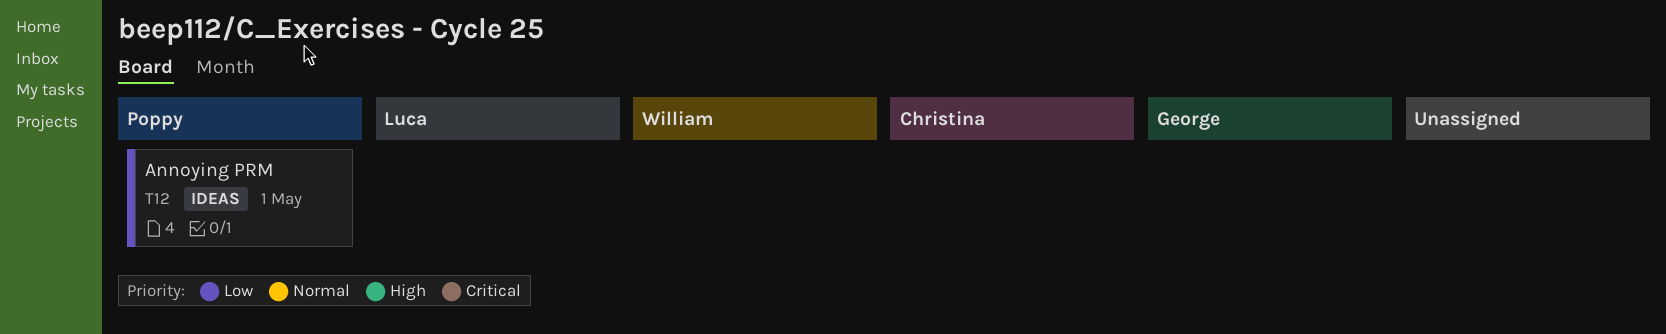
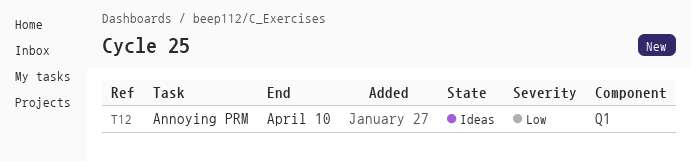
T12, due: May 1 -> Apr 10

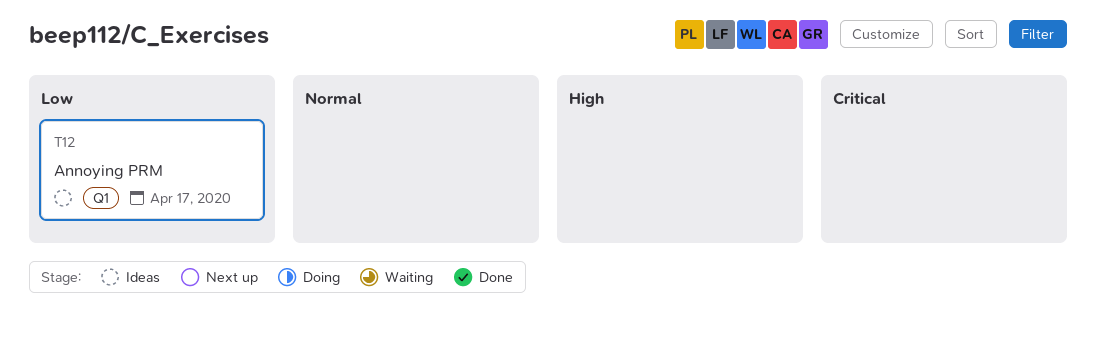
T12, due: Apr 10 -> Apr 17

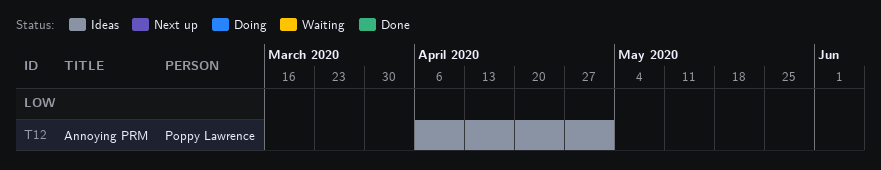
T12, due: Apr 17 -> May 1

